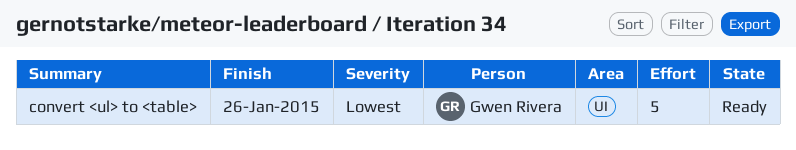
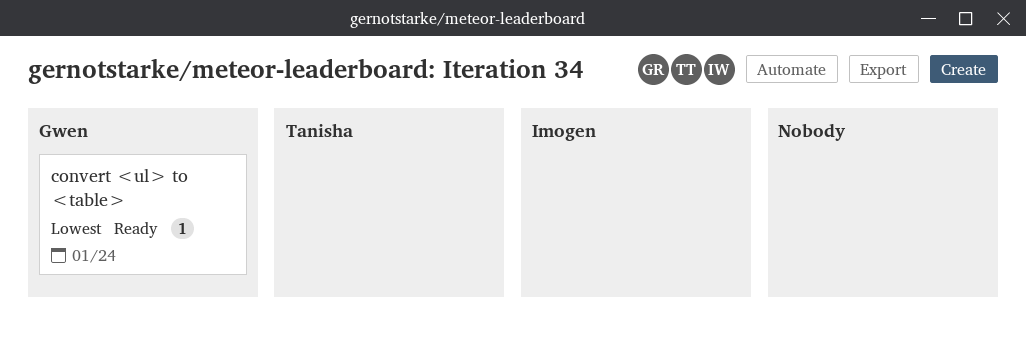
convert <ul> to <table>, estimate: 5 -> 1
convert <ul> to <table>, due: Jan 26 -> Jan 24

